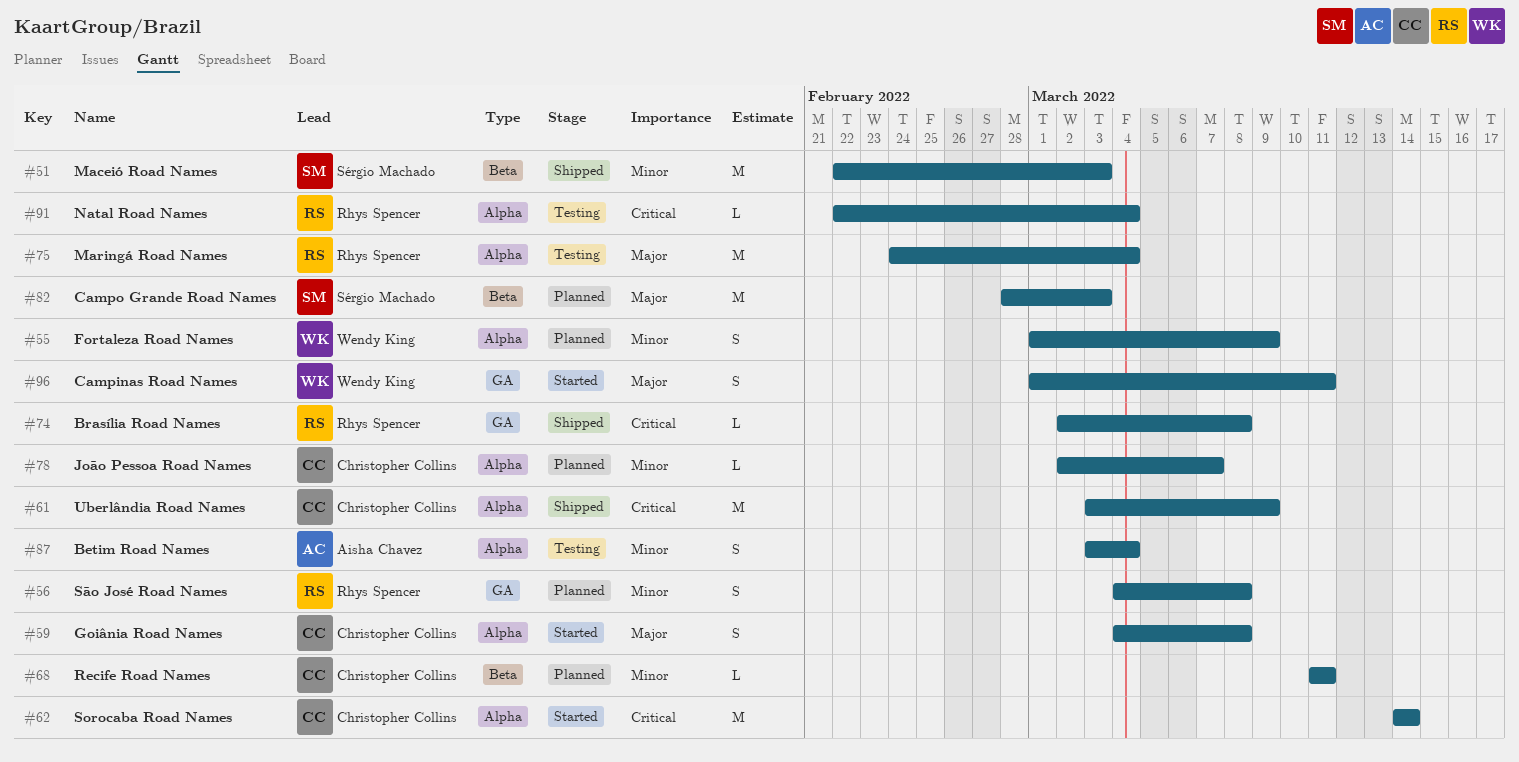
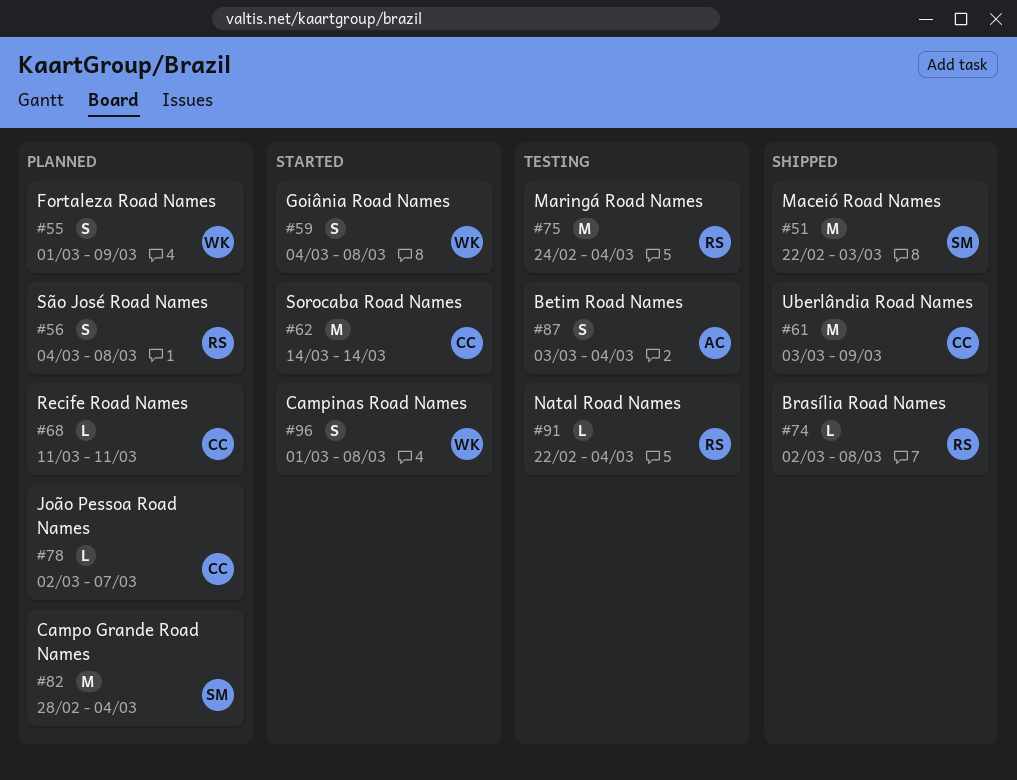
#59, owner: Christopher Collins -> Wendy King
#82, due: Mar 3 -> Mar 4
#96, due: Mar 11 -> Mar 8

